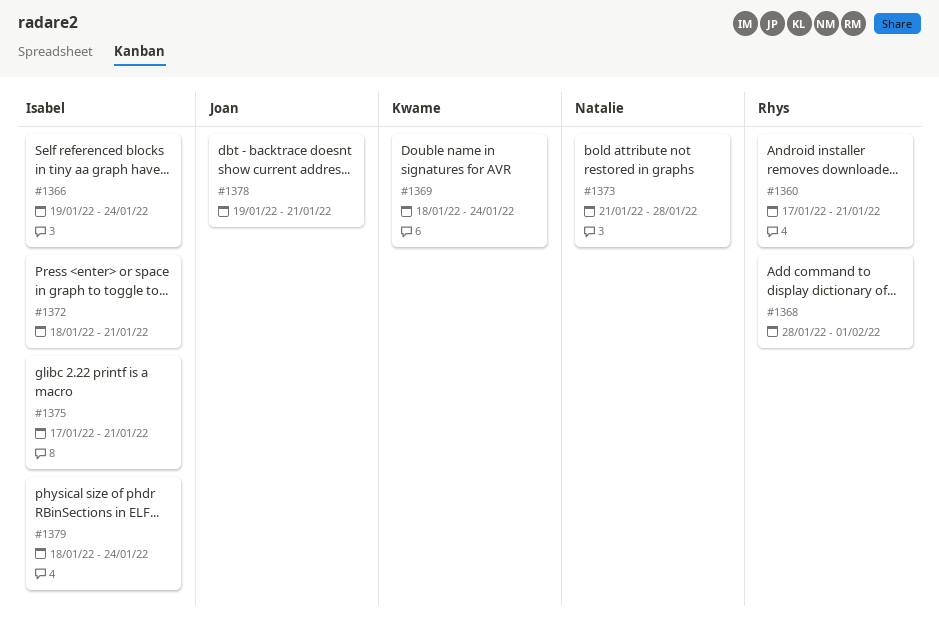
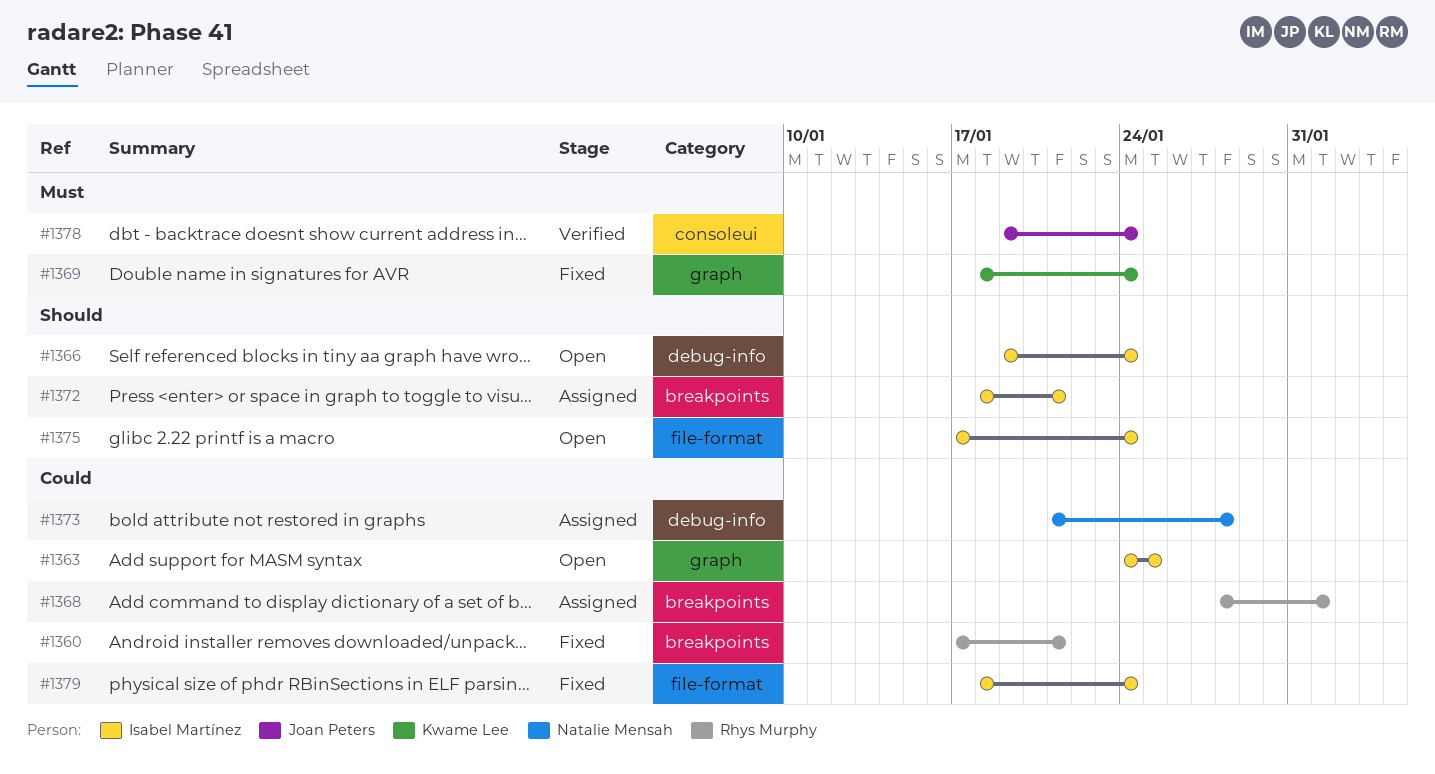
#1363: none -> present
#1375, due: Jan 21 -> Jan 24
#1378, due: Jan 21 -> Jan 24

